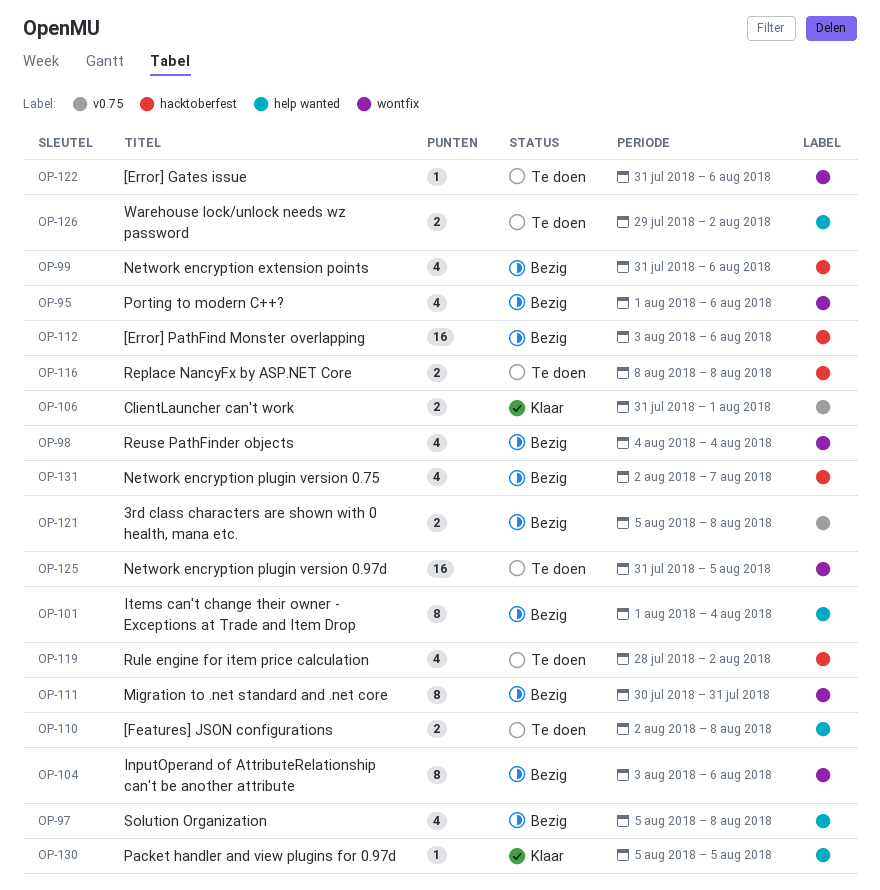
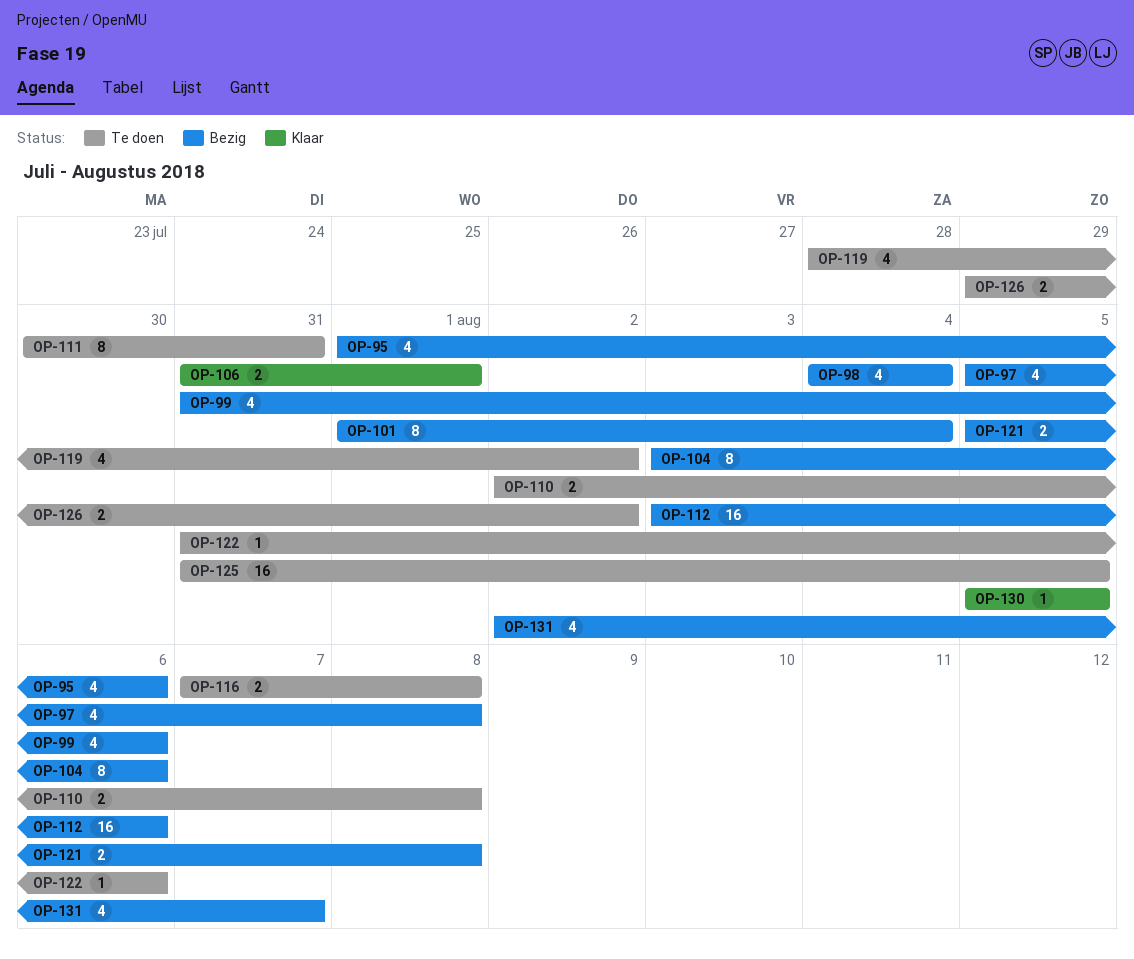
OP-111, status: Bezig -> Te doen
OP-116, start: Aug 8 -> Aug 7

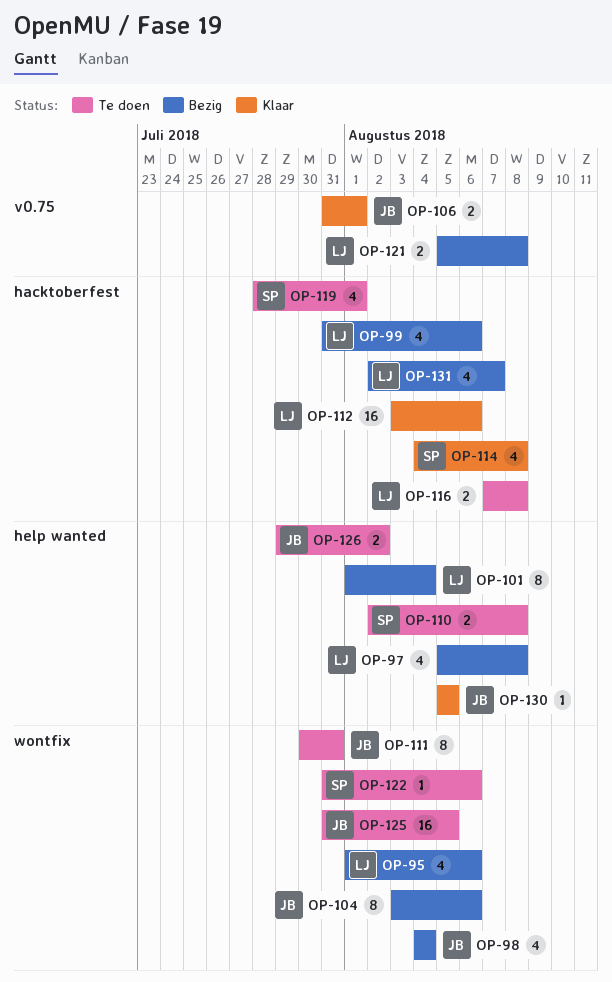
OP-112, status: Bezig -> Klaar
OP-114: none -> present
OP-119, due: Aug 2 -> Aug 1

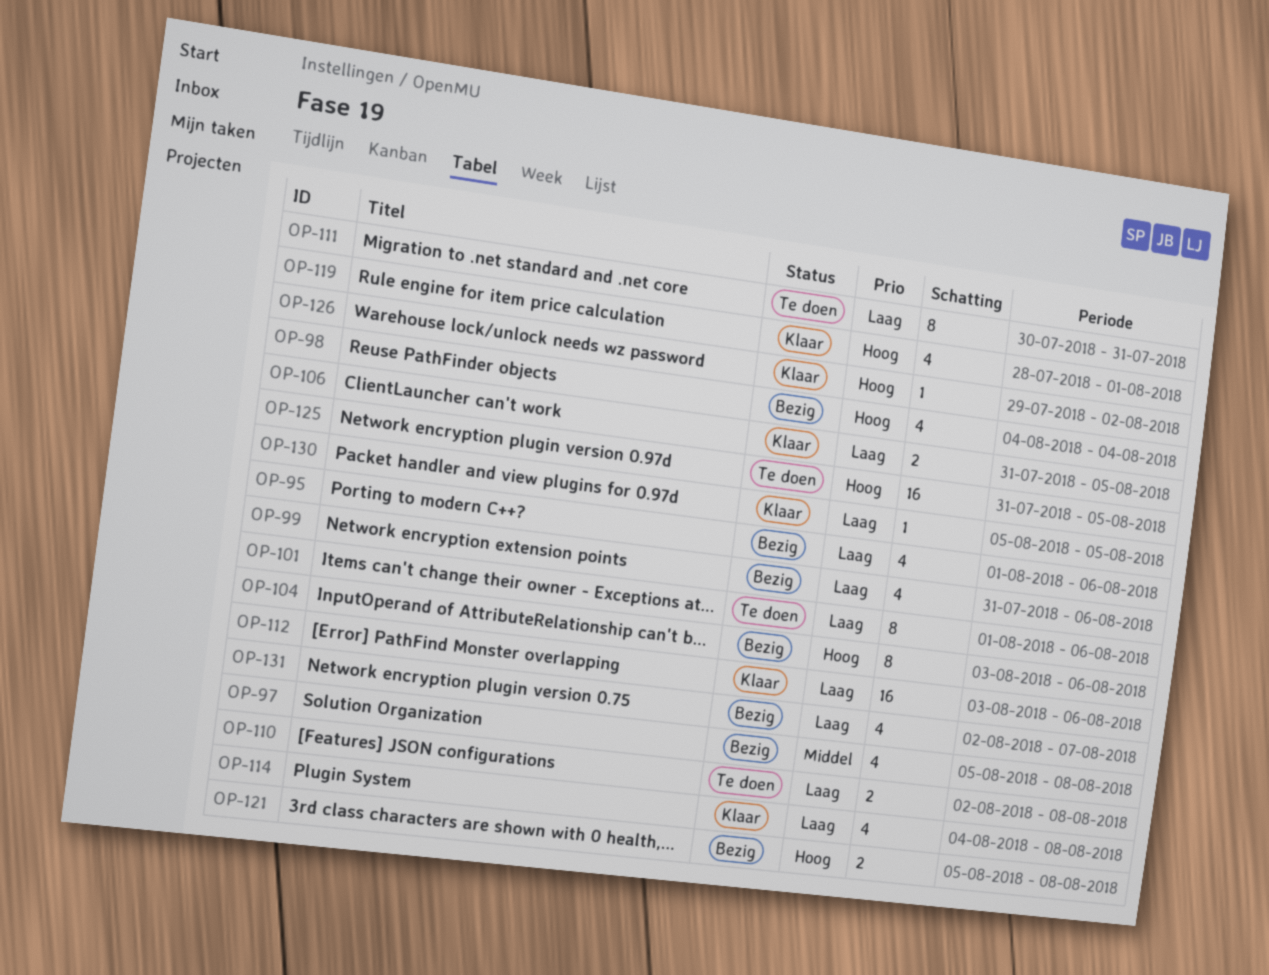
OP-101, status: Bezig -> Te doen
OP-101, due: Aug 4 -> Aug 6
OP-106, due: Aug 1 -> Aug 5
OP-116: present -> none
OP-119, status: Te doen -> Klaar
OP-122: present -> none
OP-126, status: Te doen -> Klaar
OP-126, estimate: 2 -> 1

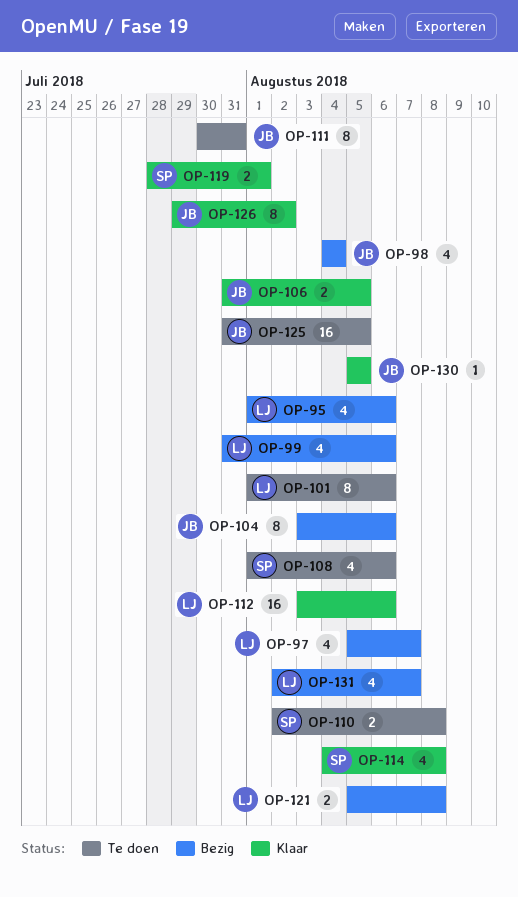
OP-97, due: Aug 8 -> Aug 7
OP-108: none -> present
OP-119, estimate: 4 -> 2
OP-126, estimate: 1 -> 8

